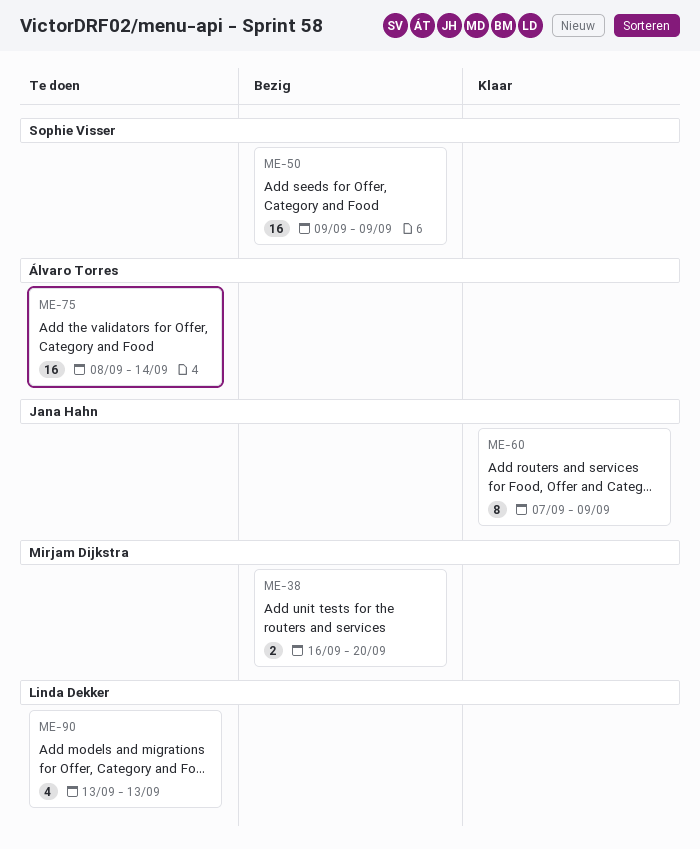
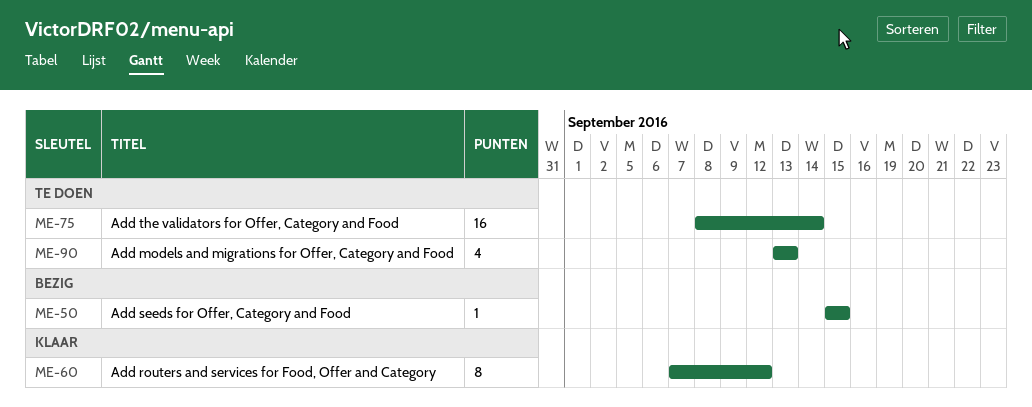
ME-38: present -> none
ME-50, estimate: 16 -> 1
ME-50, start: Sep 9 -> Sep 15
ME-50, due: Sep 9 -> Sep 15
ME-60, due: Sep 9 -> Sep 12

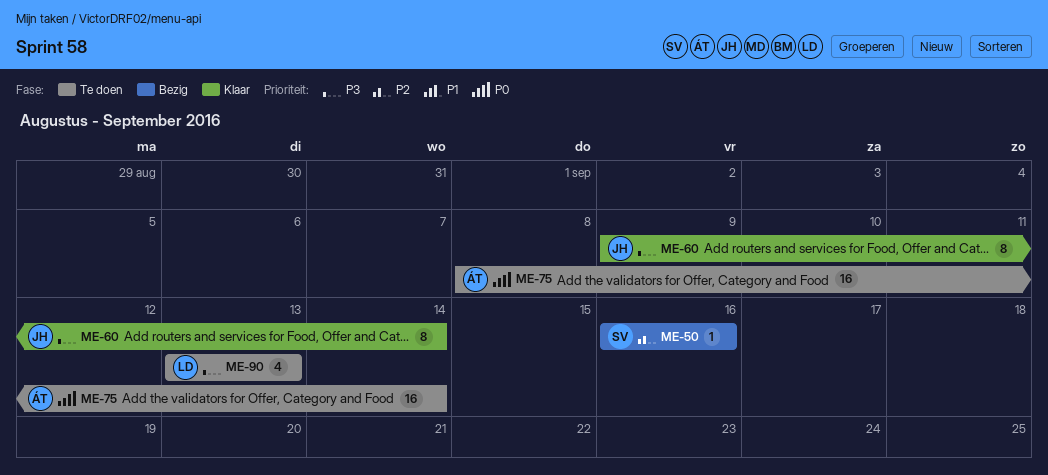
ME-50, start: Sep 15 -> Sep 16
ME-50, due: Sep 15 -> Sep 16
ME-60, start: Sep 7 -> Sep 9
ME-60, due: Sep 12 -> Sep 14

